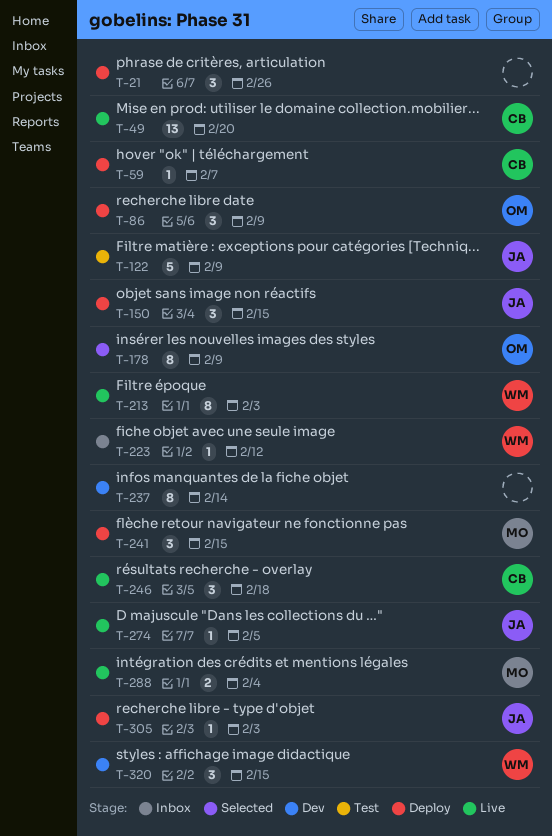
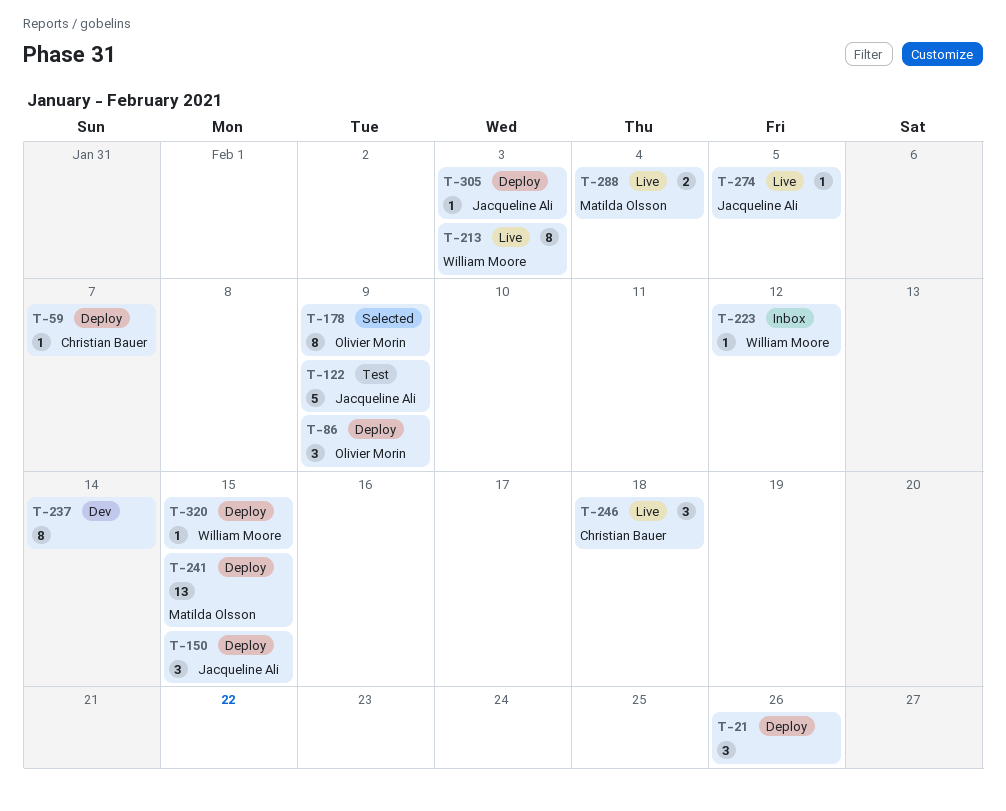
T-49: present -> none
T-241, estimate: 3 -> 13
T-320, status: Dev -> Deploy
T-320, estimate: 3 -> 1

